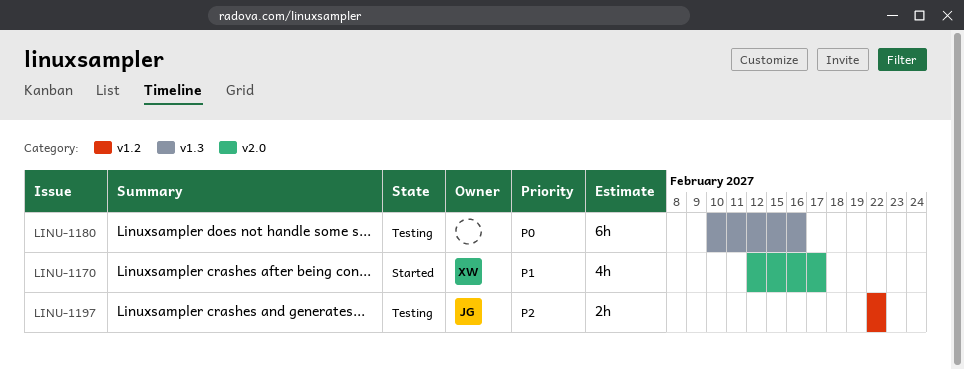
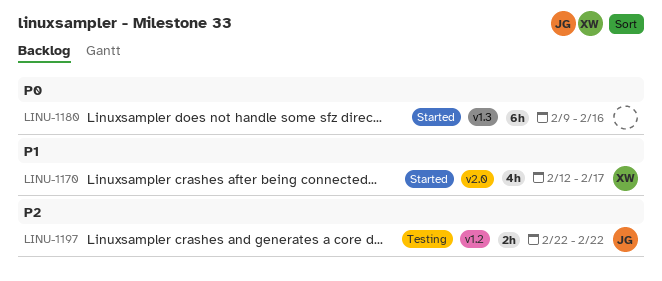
LINU-1180, status: Testing -> Started
LINU-1180, start: Feb 10 -> Feb 9

